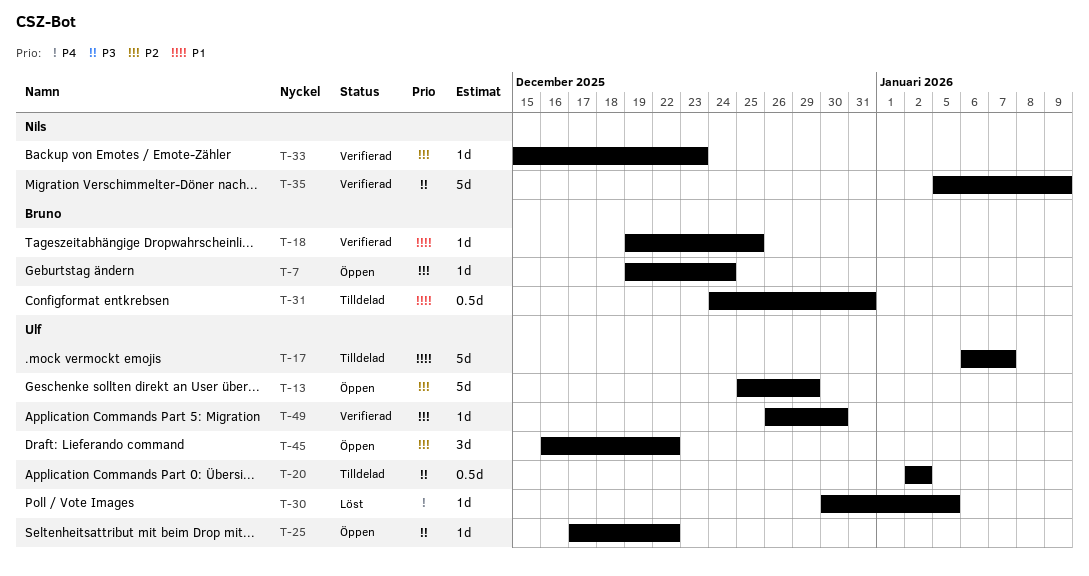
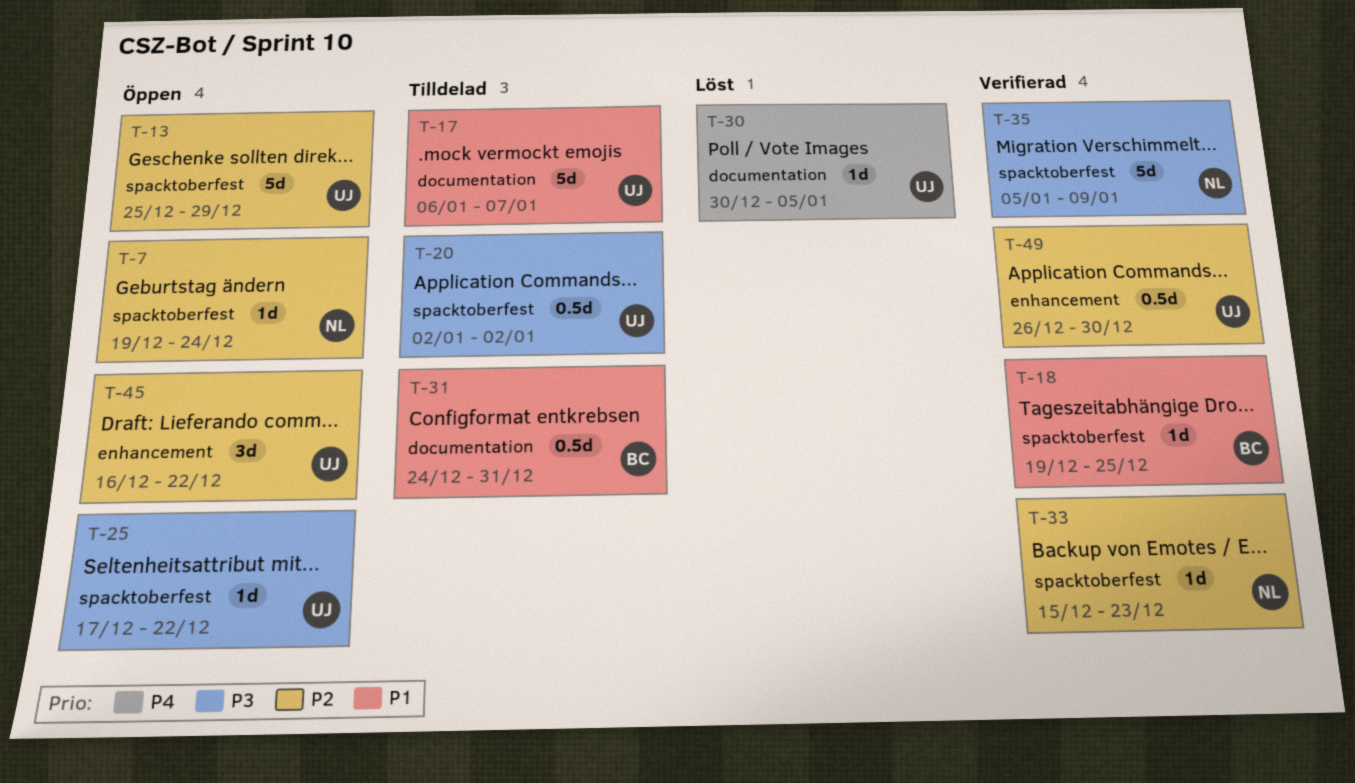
T-7, owner: Bruno -> Nils
T-49, estimate: 1d -> 0.5d

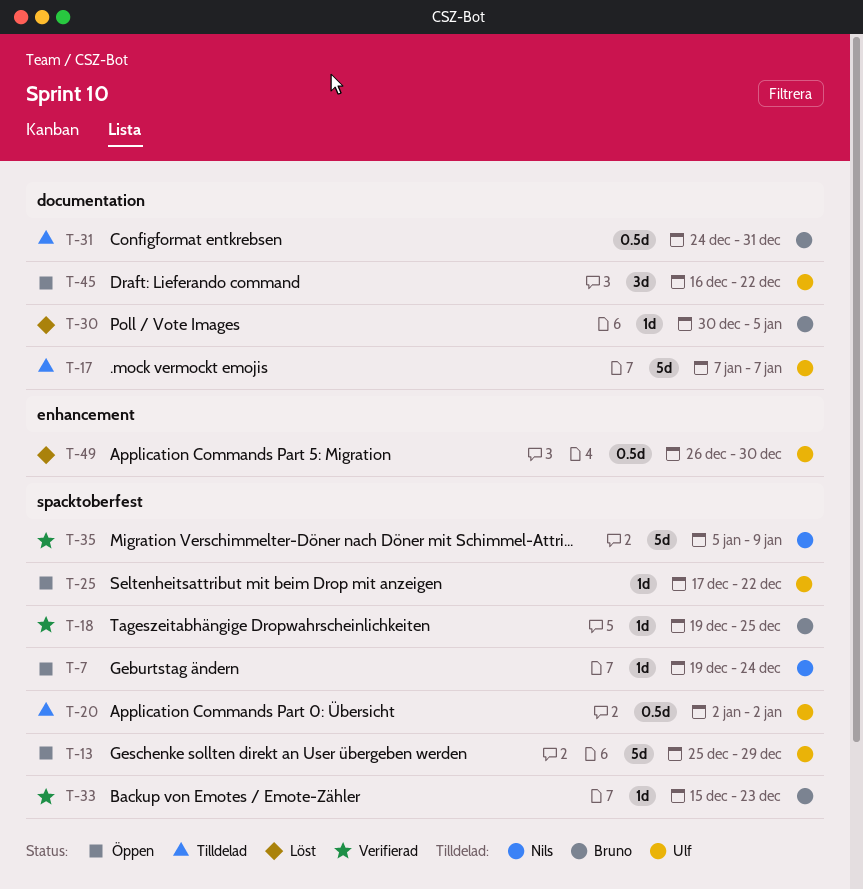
T-17, start: Jan 6 -> Jan 7
T-30, owner: Ulf -> Bruno
T-33, owner: Nils -> Bruno
T-45, label: enhancement -> documentation
T-49, status: Verifierad -> Löst

